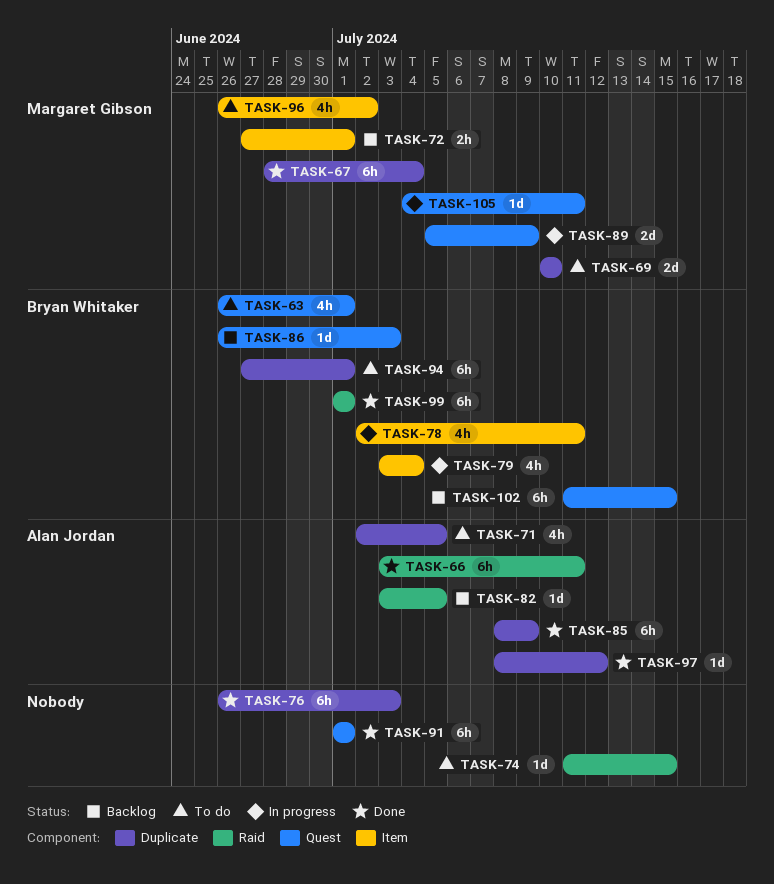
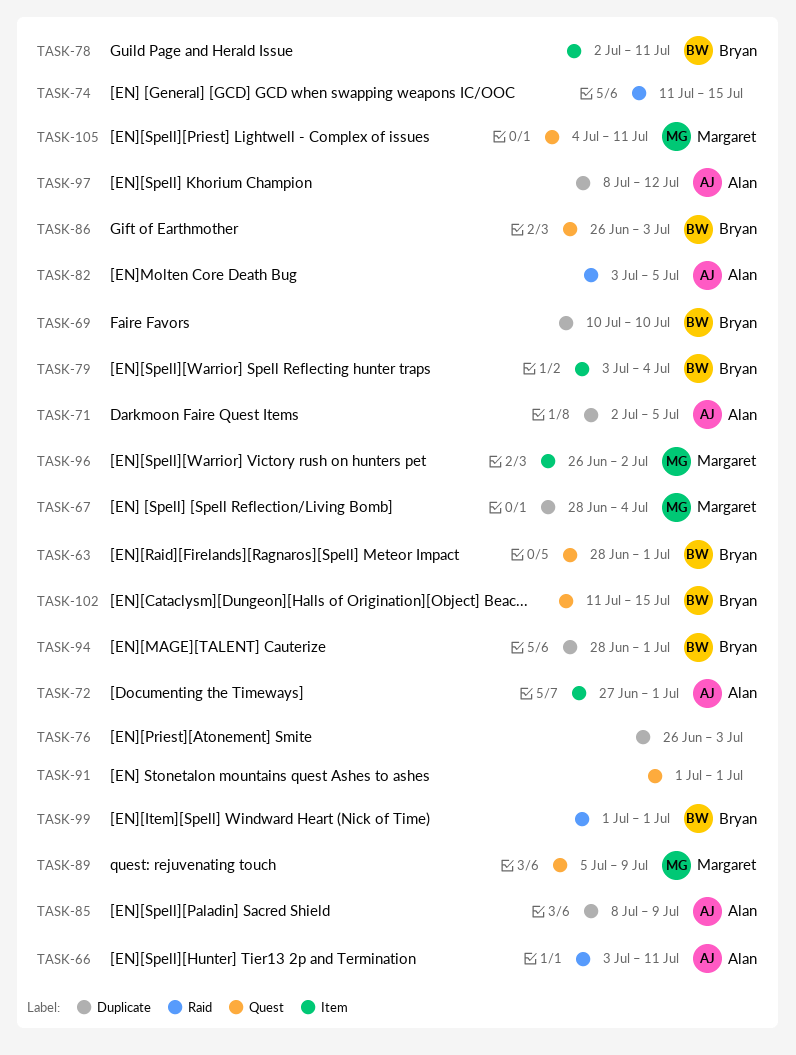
TASK-63, start: Jun 26 -> Jun 28
TASK-69, owner: Margaret Gibson -> Bryan Whitaker
TASK-72, owner: Margaret Gibson -> Alan Jordan
TASK-94, start: Jun 27 -> Jun 28

